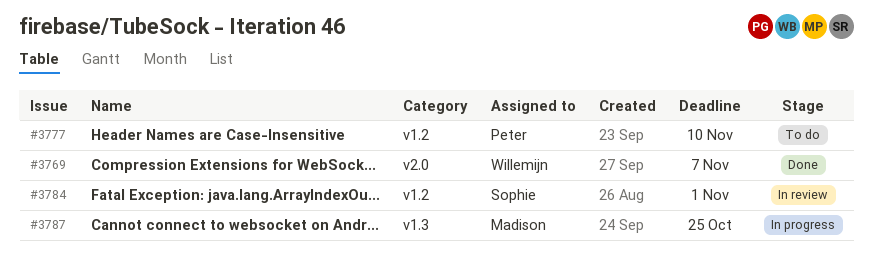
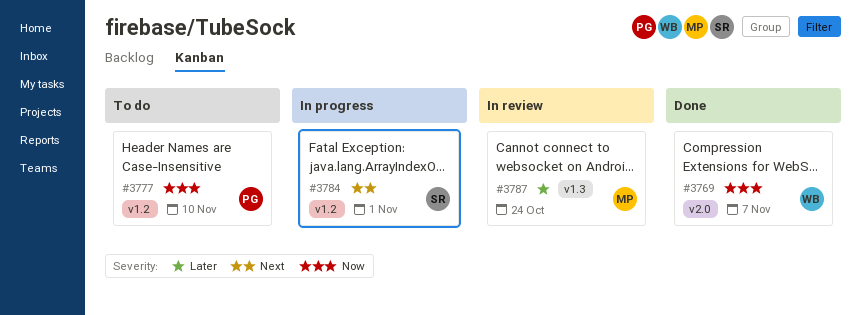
#3784, status: In review -> In progress
#3787, status: In progress -> In review
#3787, due: Oct 25 -> Oct 24

